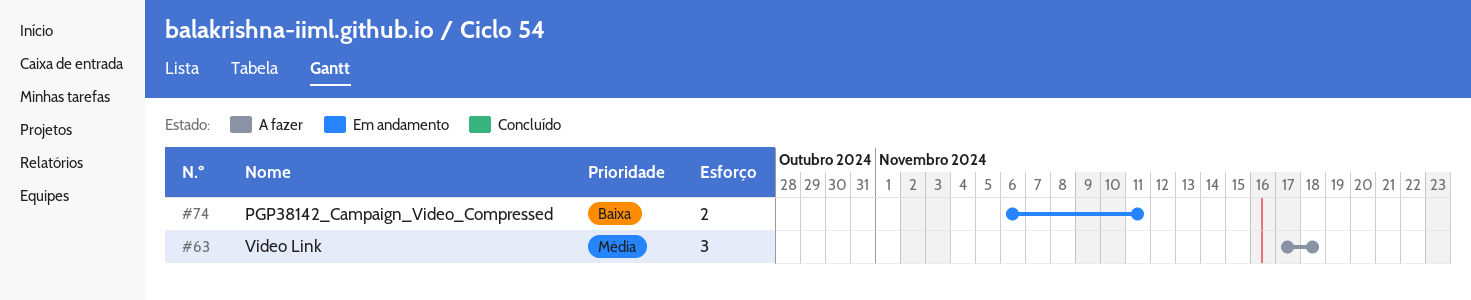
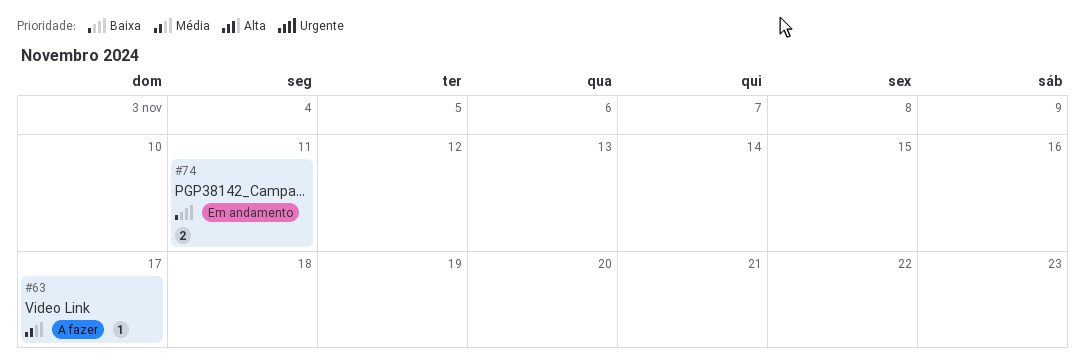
#63, estimate: 3 -> 1
#63, due: Nov 18 -> Nov 17

